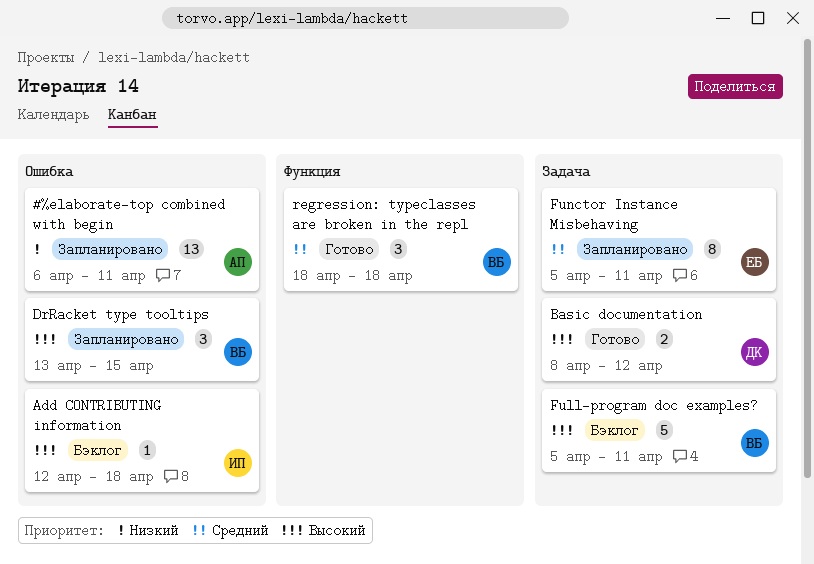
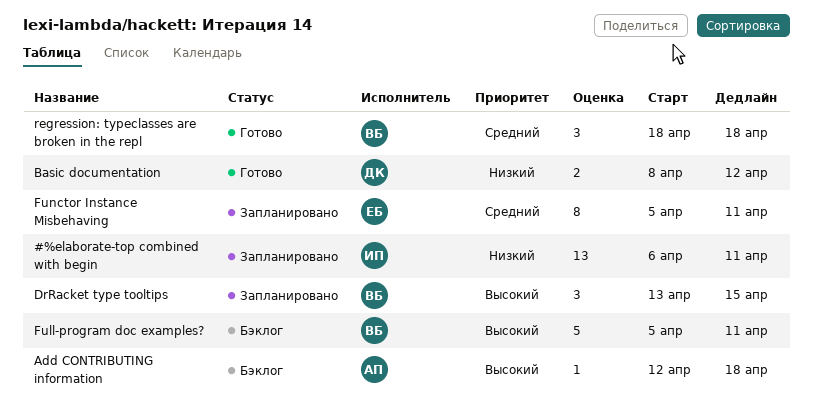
#%elaborate-top combined with begin, owner: АП -> ИП
Add CONTRIBUTING information, owner: ИП -> АП
Basic documentation, priority: Высокий -> Низкий

